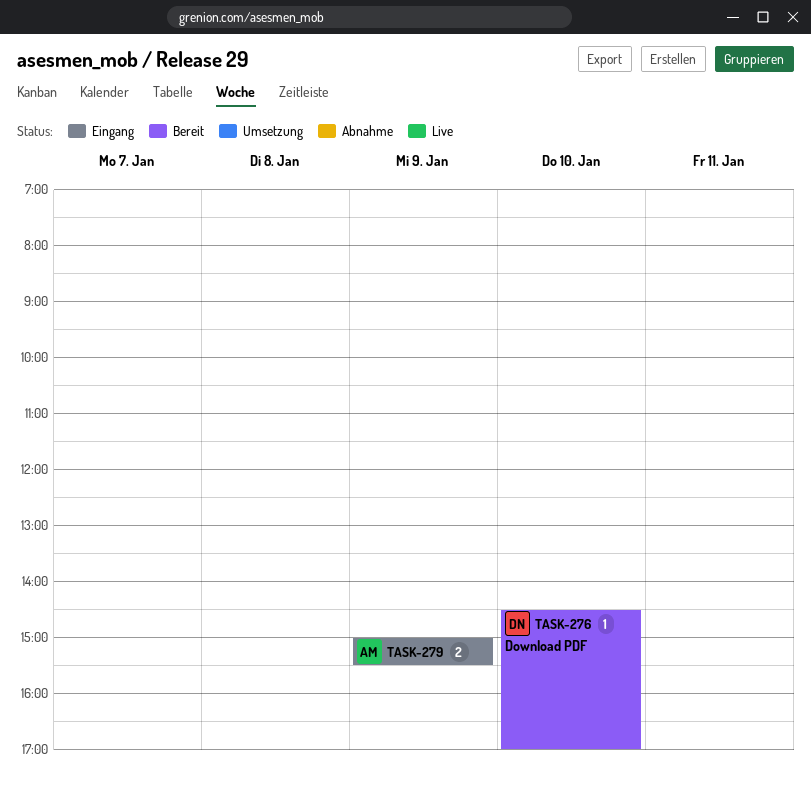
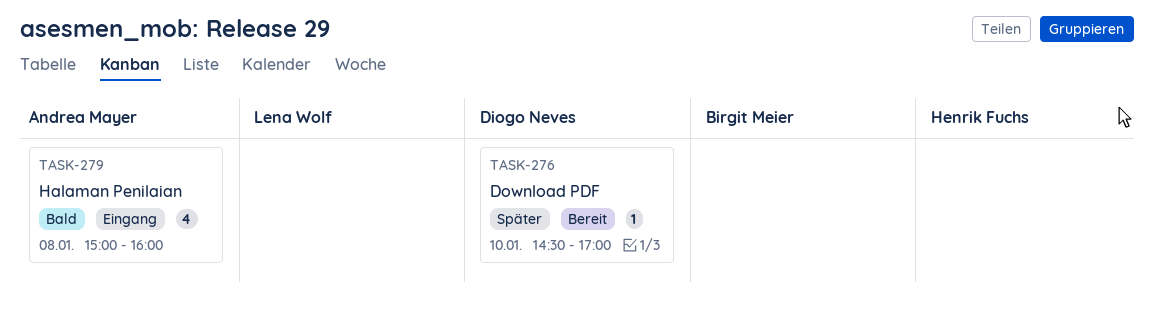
TASK-279, estimate: 2 -> 4
TASK-279, day: Jan 9 -> Jan 8
TASK-279, ends: 15:30 -> 16:00

